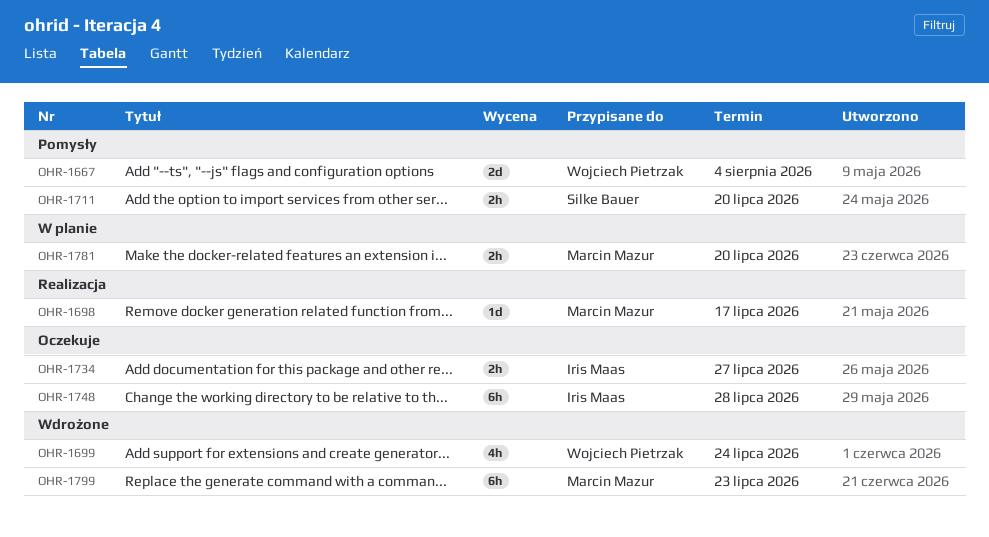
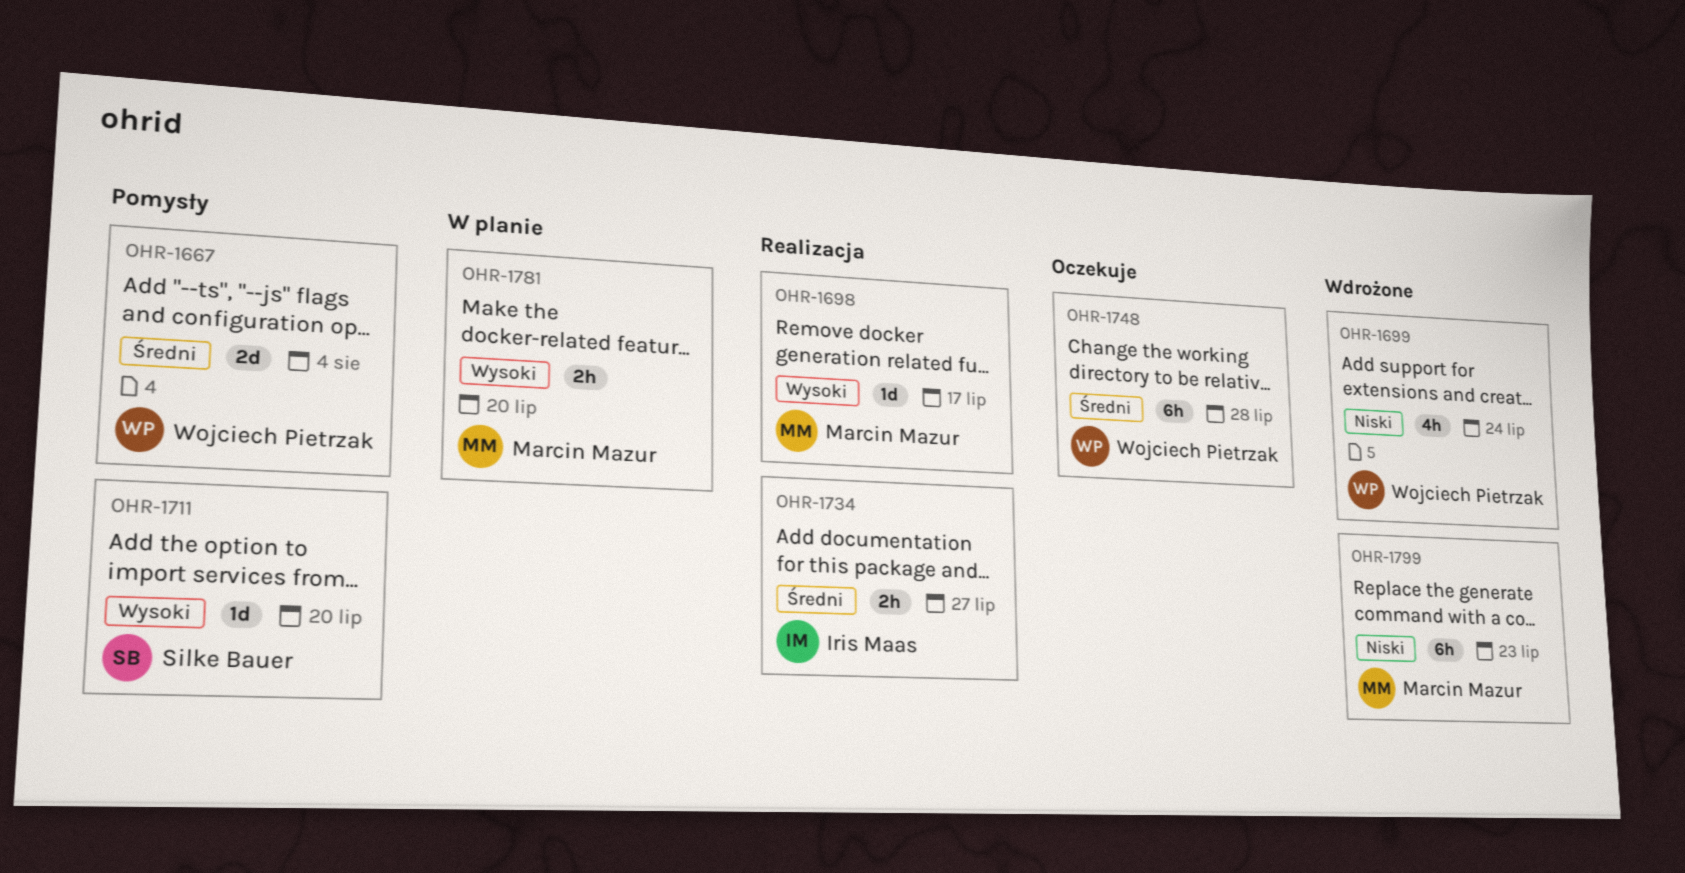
OHR-1711, estimate: 2h -> 1d
OHR-1734, status: Oczekuje -> Realizacja
OHR-1748, owner: Iris Maas -> Wojciech Pietrzak

